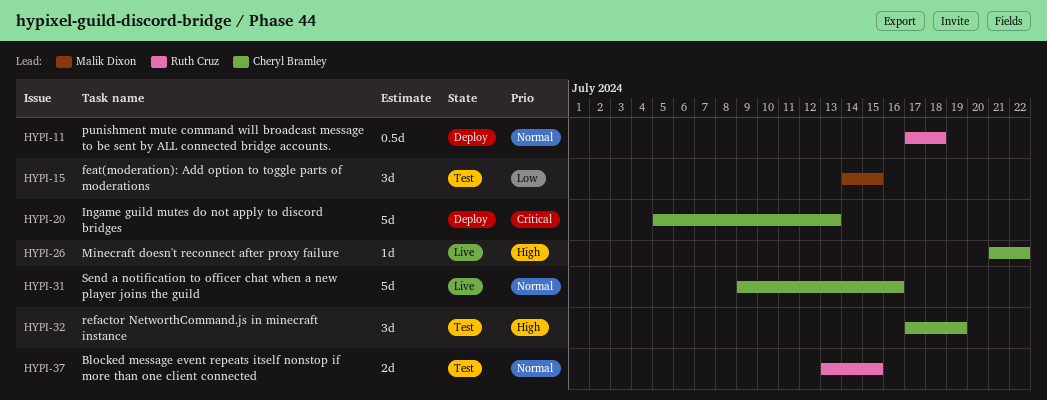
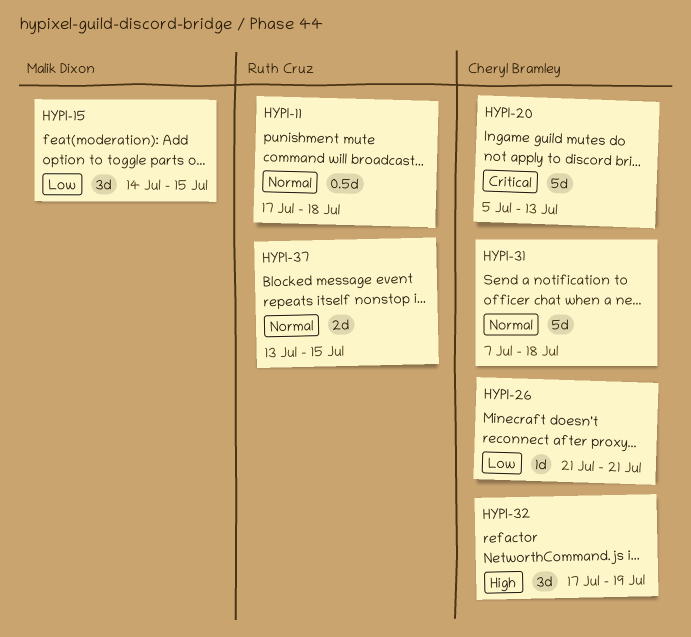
HYPI-26, priority: High -> Low
HYPI-26, due: Jul 22 -> Jul 21
HYPI-31, start: Jul 9 -> Jul 7
HYPI-31, due: Jul 16 -> Jul 18

